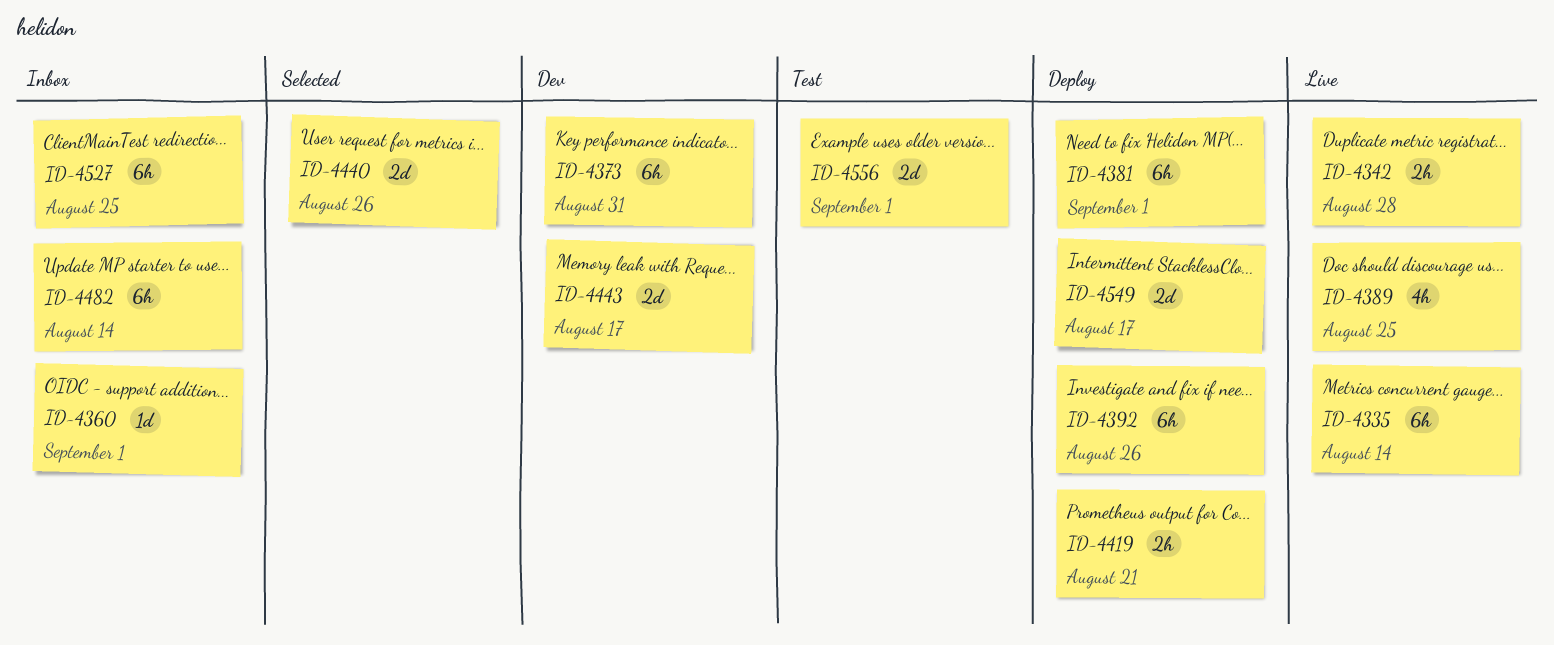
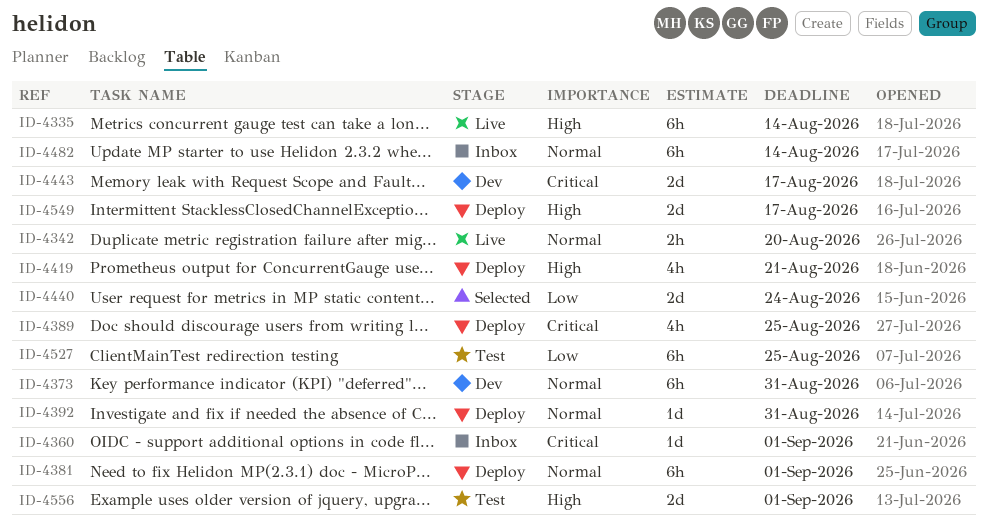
ID-4342, due: Aug 28 -> Aug 20
ID-4389, status: Live -> Deploy
ID-4392, estimate: 6h -> 1d
ID-4392, due: Aug 26 -> Aug 31
ID-4419, estimate: 2h -> 4h
ID-4440, due: Aug 26 -> Aug 24
ID-4527, status: Inbox -> Test

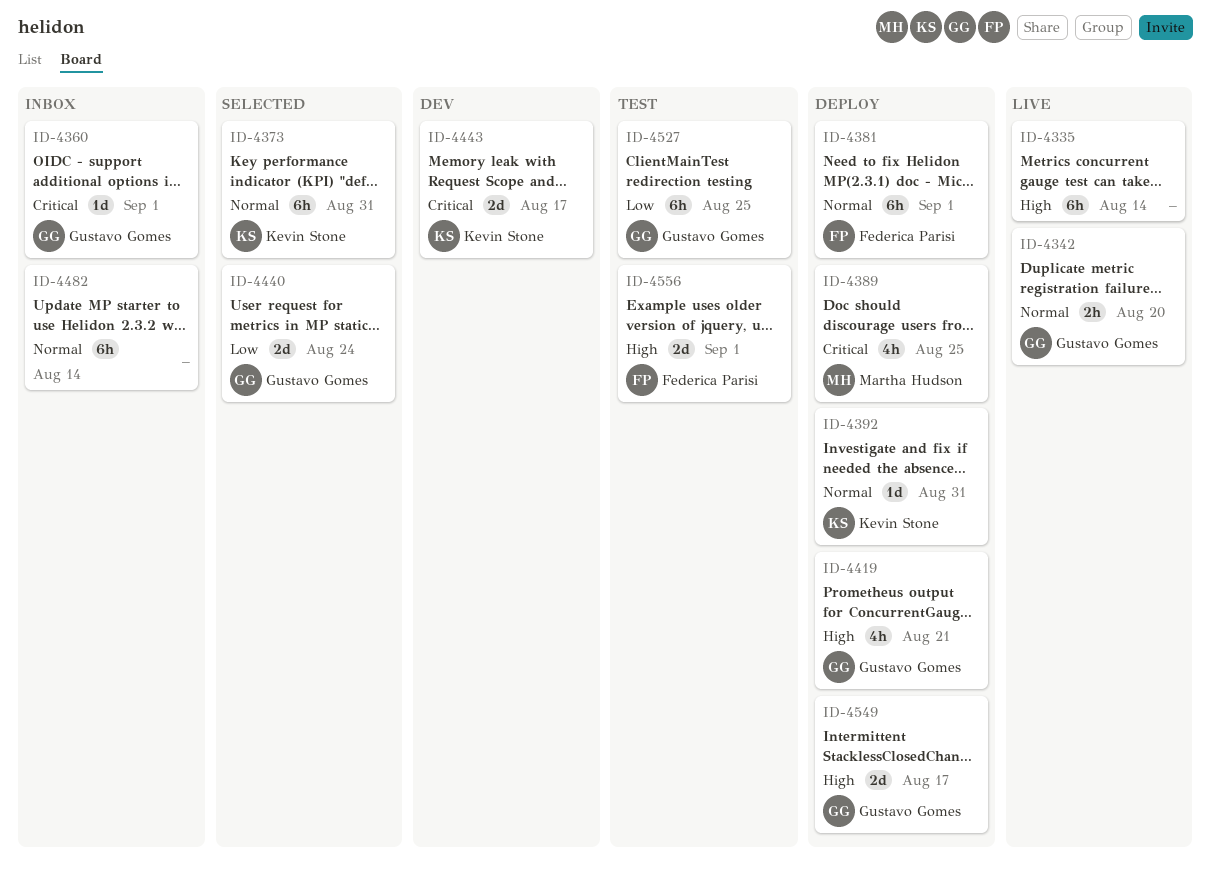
ID-4373, status: Dev -> Selected

